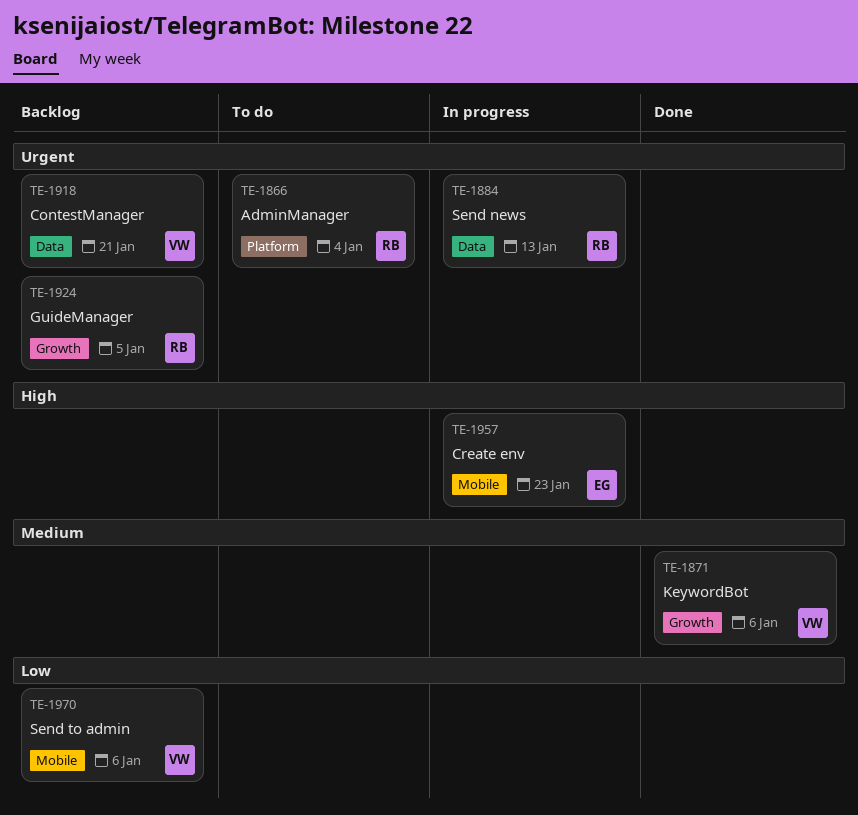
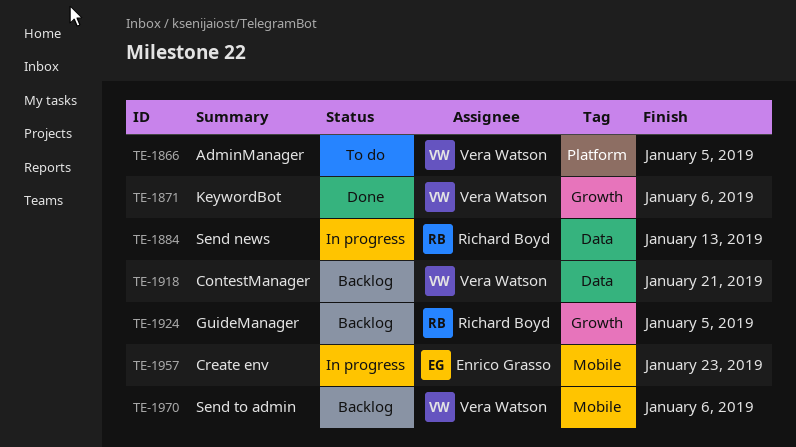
TE-1866, owner: Richard Boyd -> Vera Watson
TE-1866, due: Jan 4 -> Jan 5

